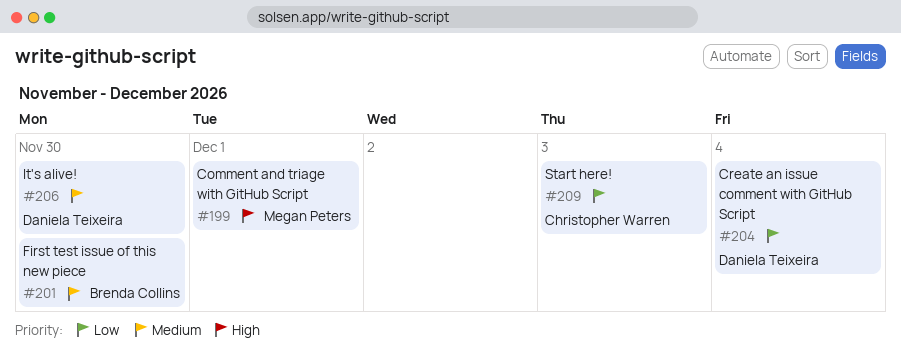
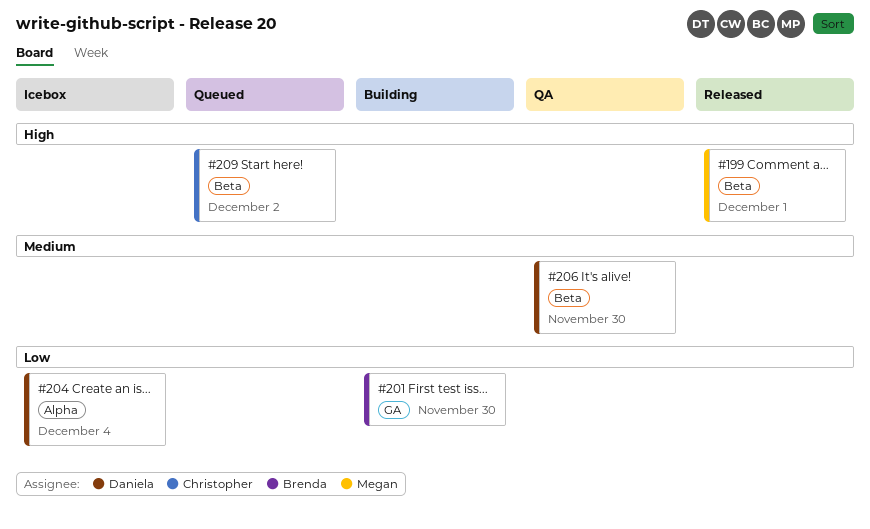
#201, priority: Medium -> Low
#209, priority: Low -> High
#209, due: Dec 3 -> Dec 2

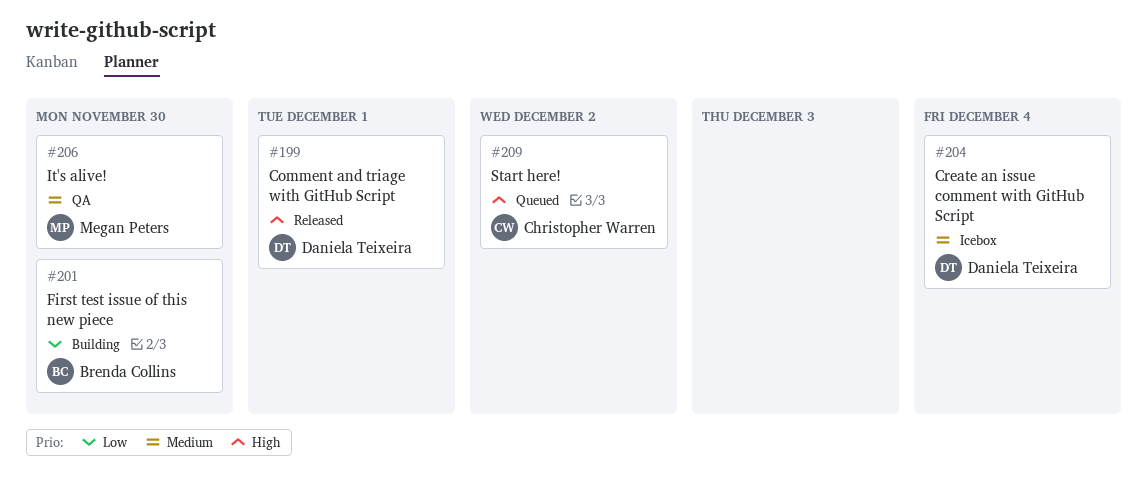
#199, owner: Megan Peters -> Daniela Teixeira
#204, priority: Low -> Medium
#206, owner: Daniela Teixeira -> Megan Peters

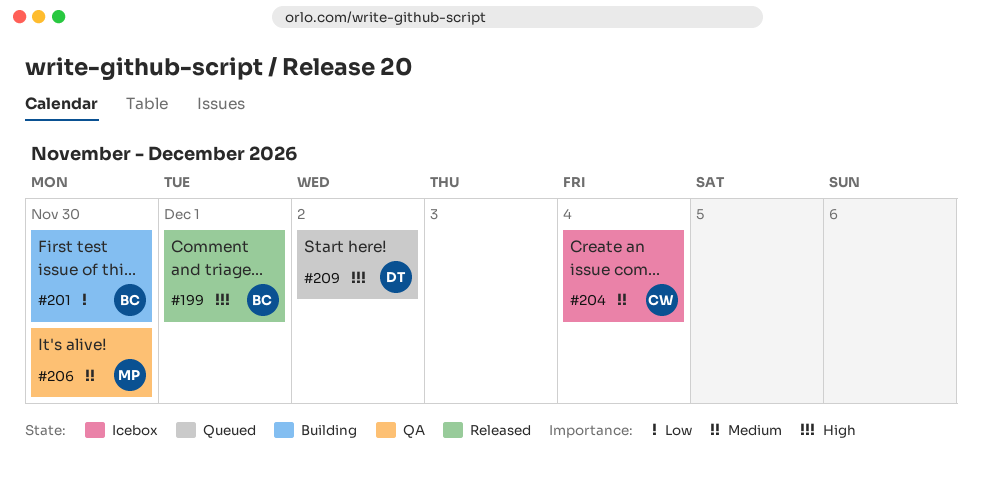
#199, owner: Daniela Teixeira -> Brenda Collins
#204, owner: Daniela Teixeira -> Christopher Warren
#209, owner: Christopher Warren -> Daniela Teixeira

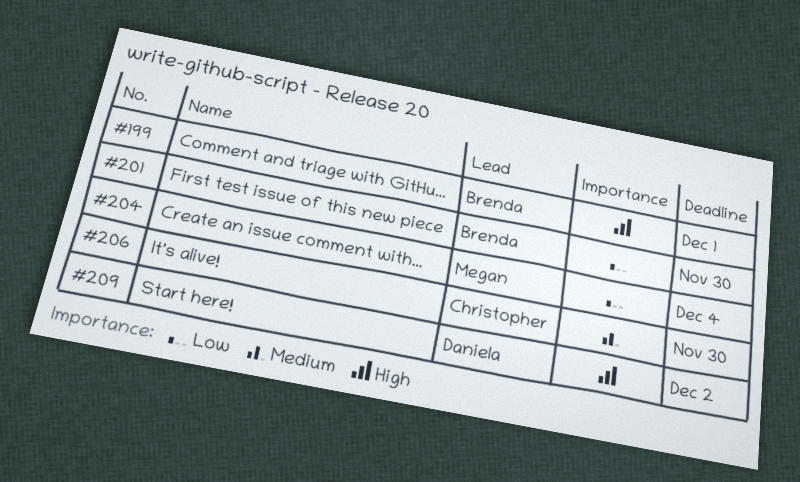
#204, owner: Christopher -> Megan
#204, priority: Medium -> Low
#206, owner: Megan -> Christopher

